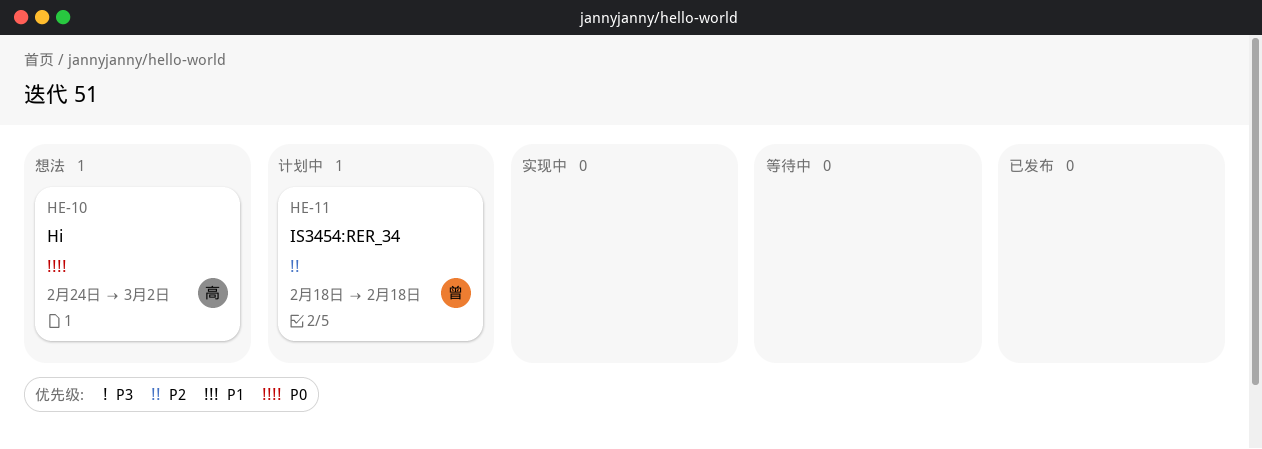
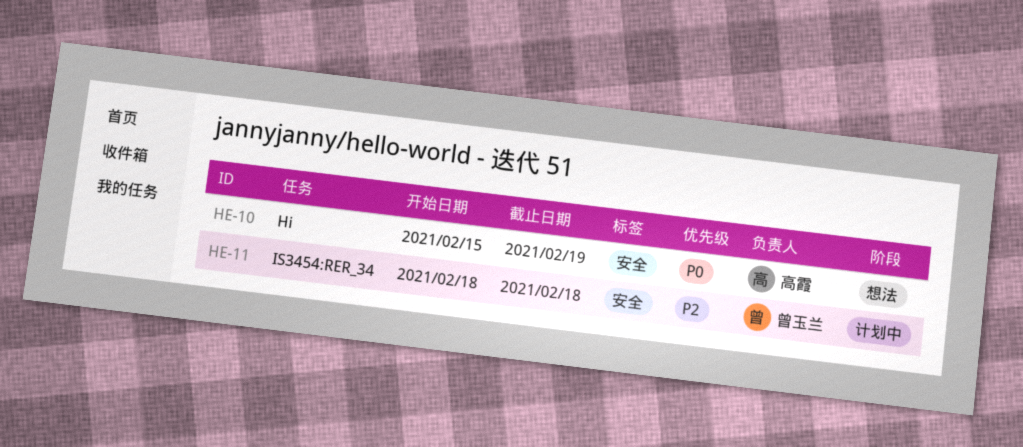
HE-10, start: Feb 24 -> Feb 15
HE-10, due: Mar 2 -> Feb 19

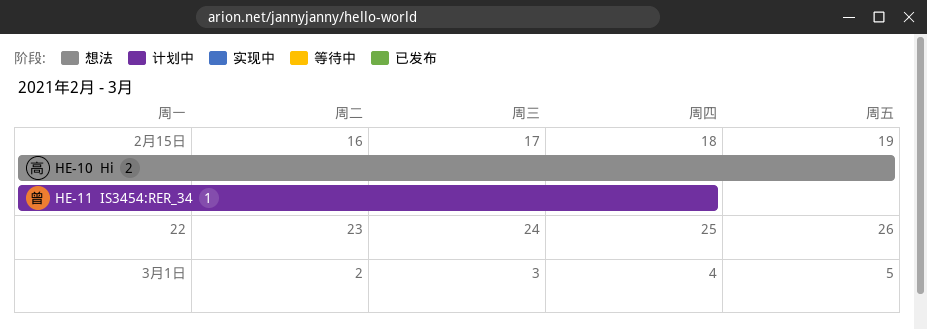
HE-11, start: Feb 18 -> Feb 15

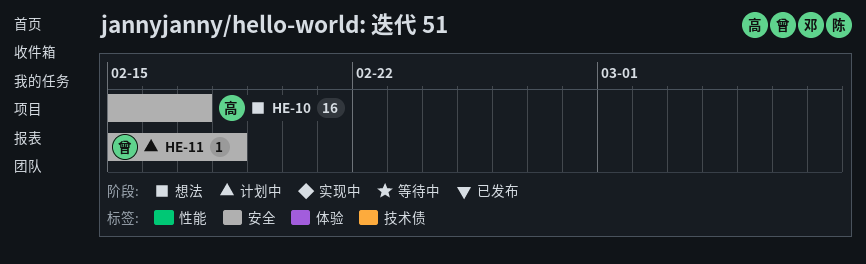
HE-10, estimate: 2 -> 16
HE-10, due: Feb 19 -> Feb 17

